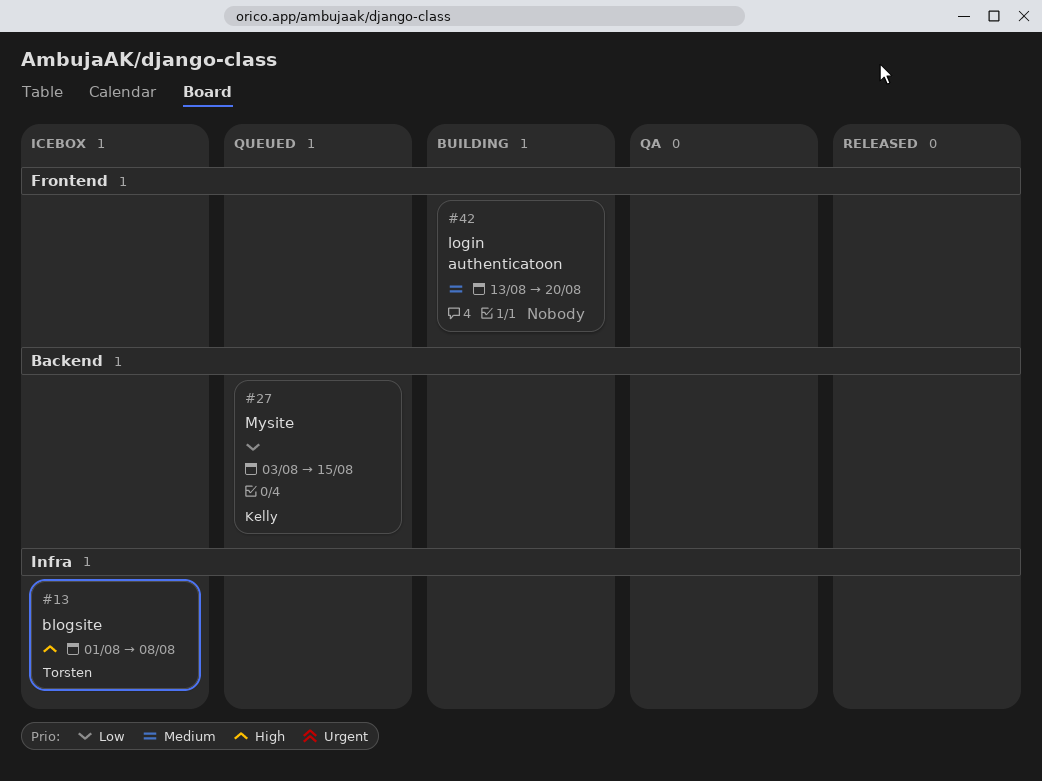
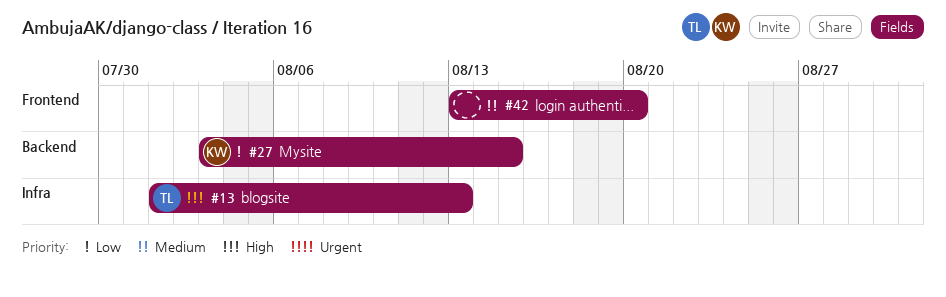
#13, due: Aug 8 -> Aug 13

